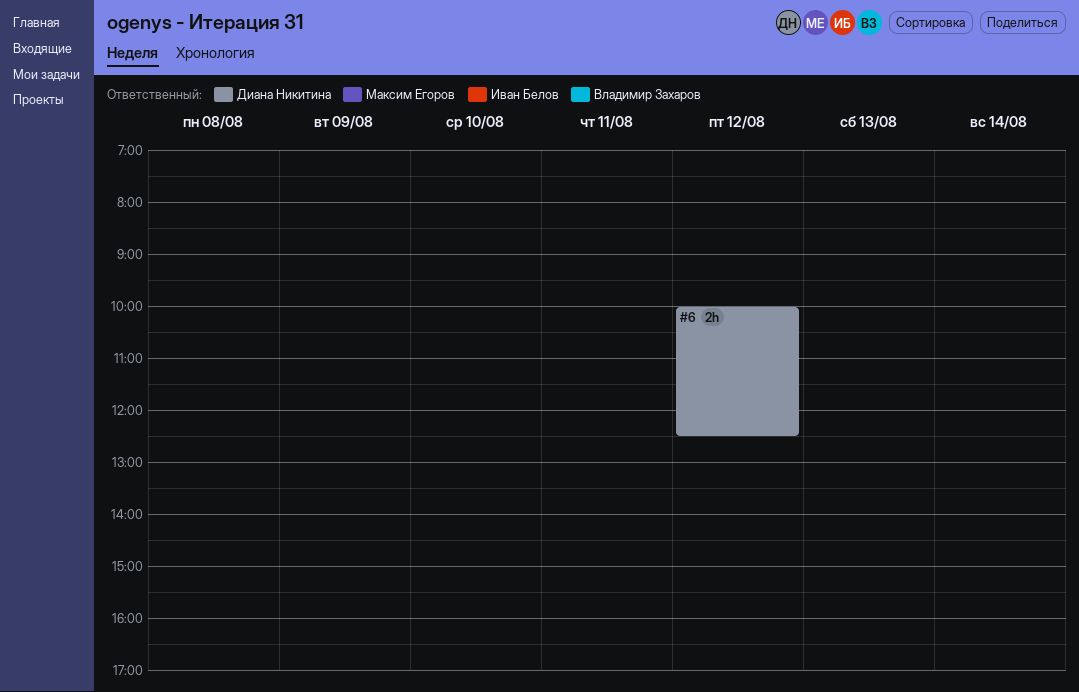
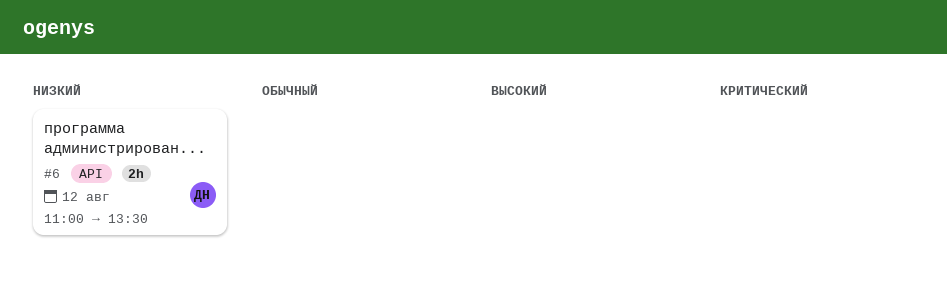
#6, begins: 10:00 -> 11:00
#6, ends: 12:30 -> 13:30

